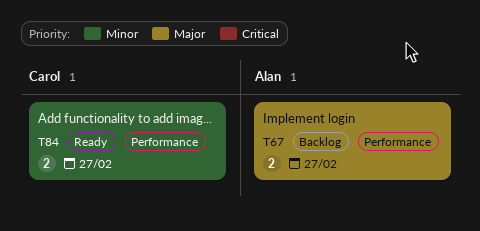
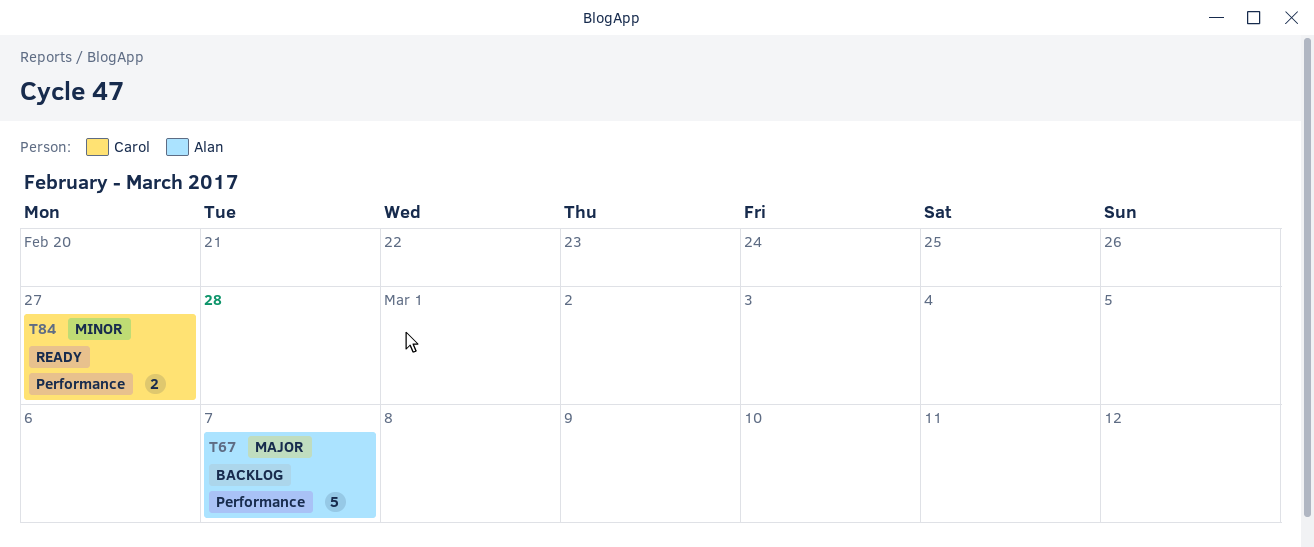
T67, estimate: 2 -> 5
T67, due: Feb 27 -> Mar 7

